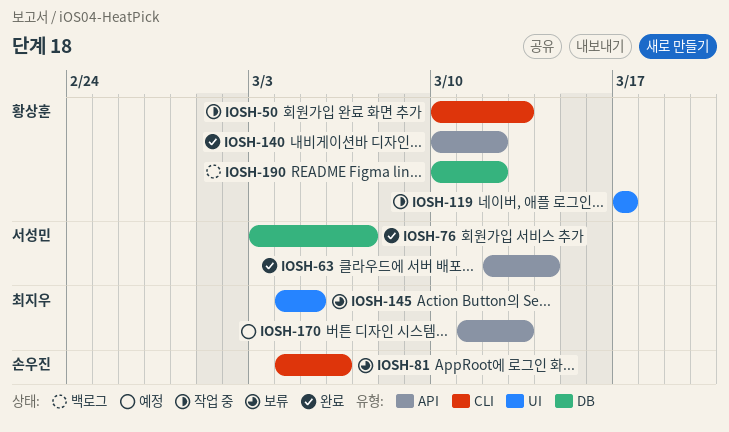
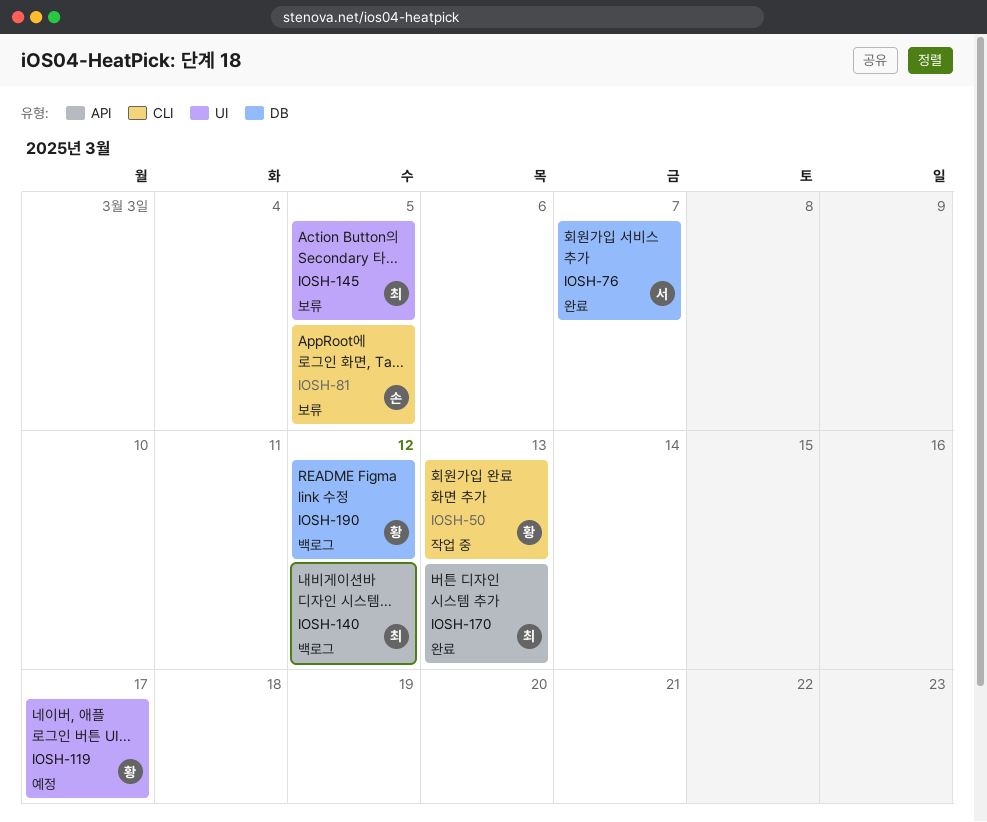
IOSH-63: present -> none
IOSH-81, due: Mar 6 -> Mar 5
IOSH-119, status: 작업 중 -> 예정
IOSH-140, status: 완료 -> 백로그
IOSH-140, owner: 황상훈 -> 최지우
IOSH-170, status: 예정 -> 완료

